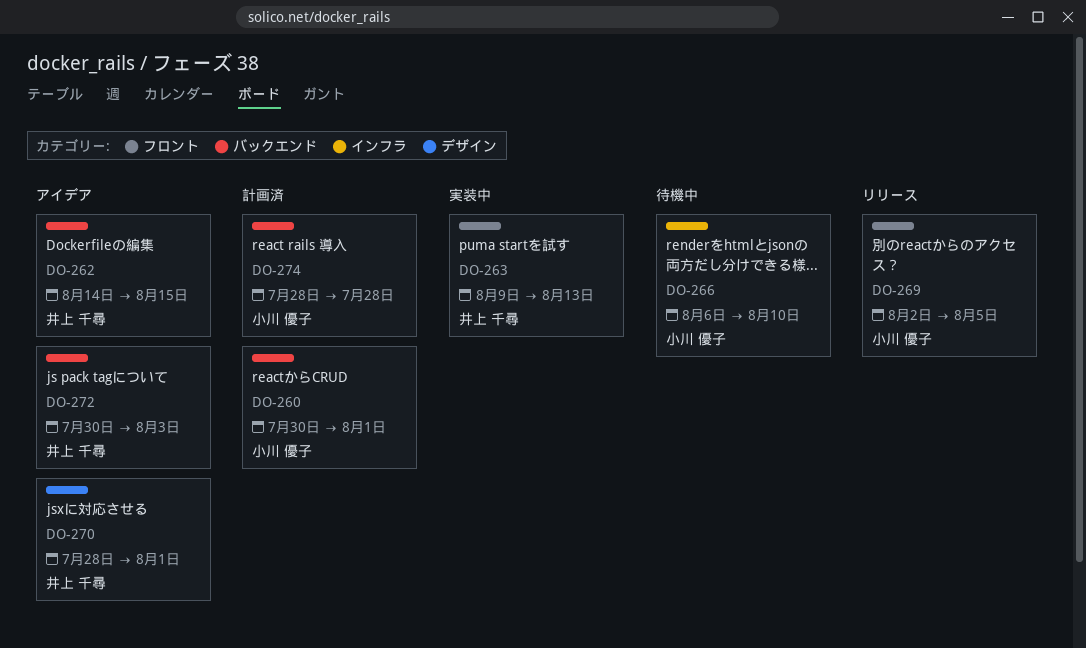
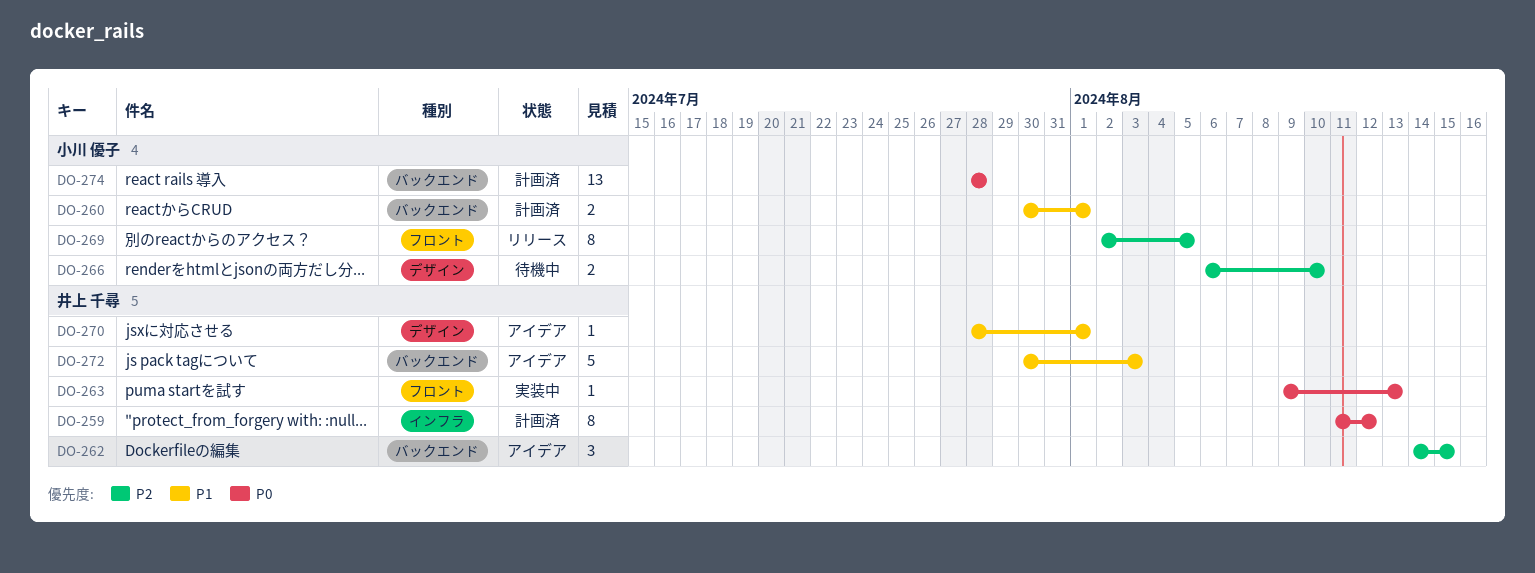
DO-259: none -> present
DO-266, label: インフラ -> デザイン

